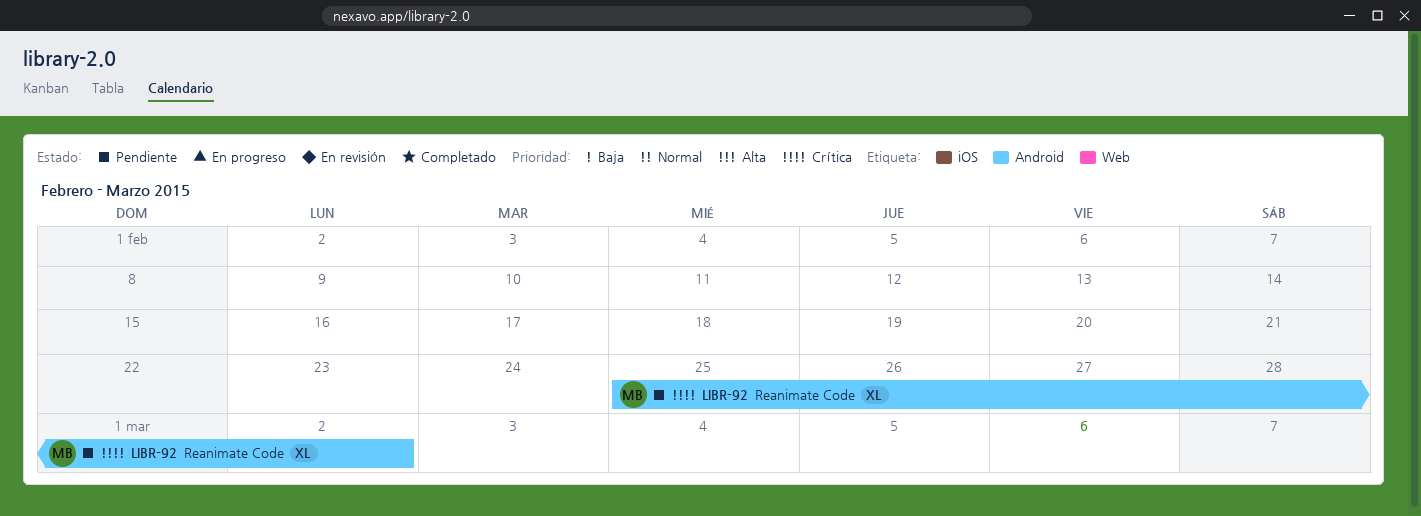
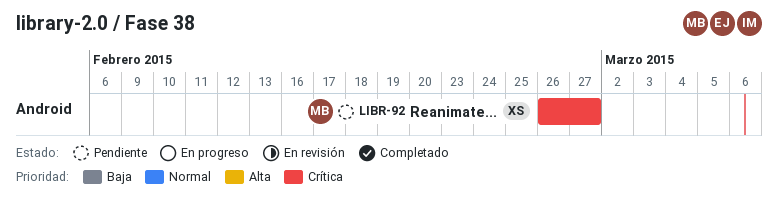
LIBR-92, estimate: XL -> XS
LIBR-92, start: Feb 25 -> Feb 26
LIBR-92, due: Mar 2 -> Feb 27

